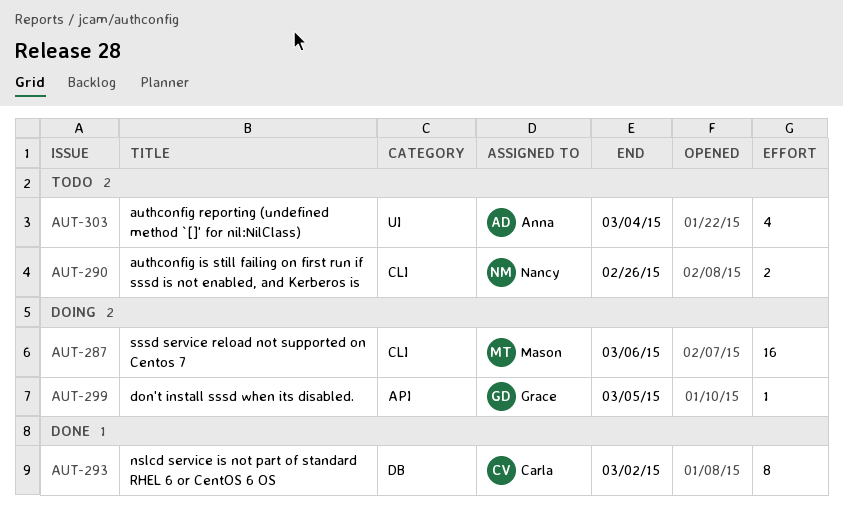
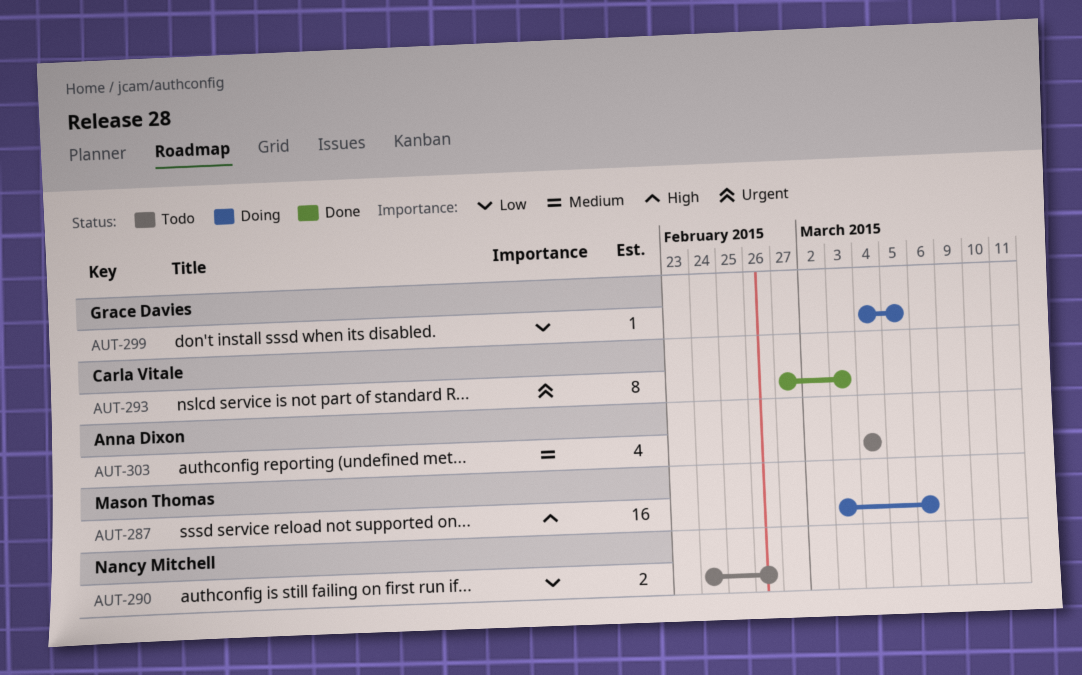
AUT-293, due: Mar 2 -> Mar 3

